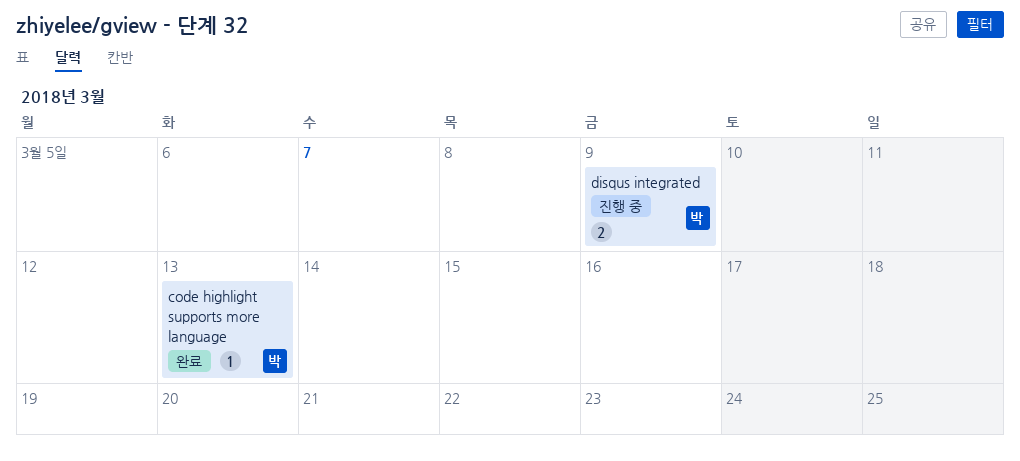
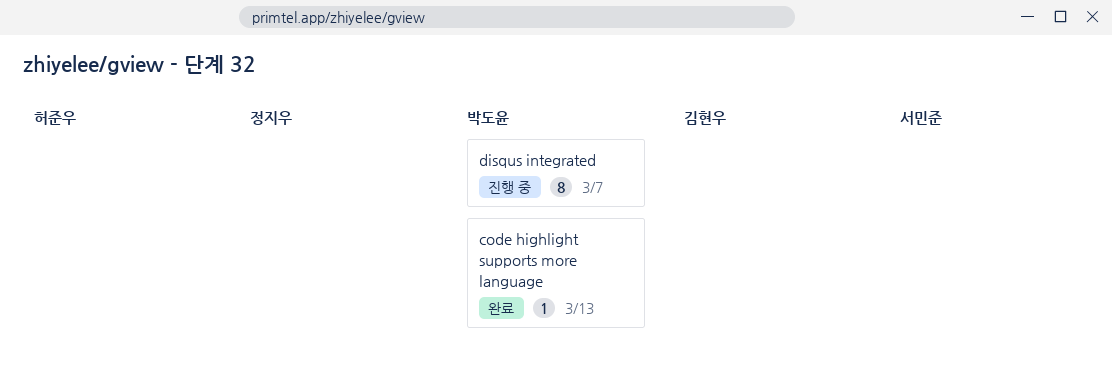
disqus integrated, estimate: 2 -> 8
disqus integrated, due: Mar 9 -> Mar 7

